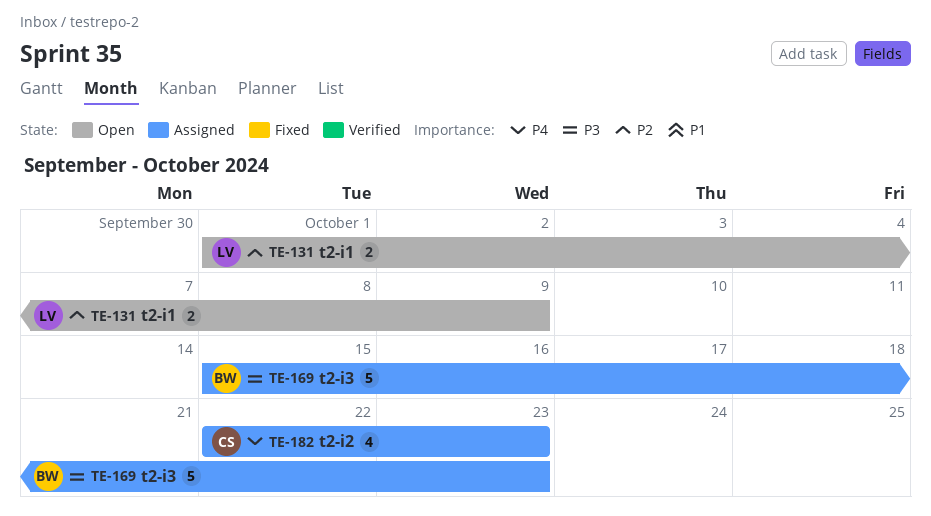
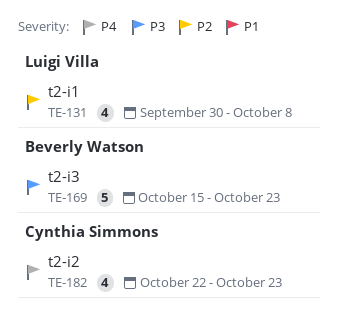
TE-131, estimate: 2 -> 4
TE-131, start: Oct 1 -> Sep 30
TE-131, due: Oct 9 -> Oct 8

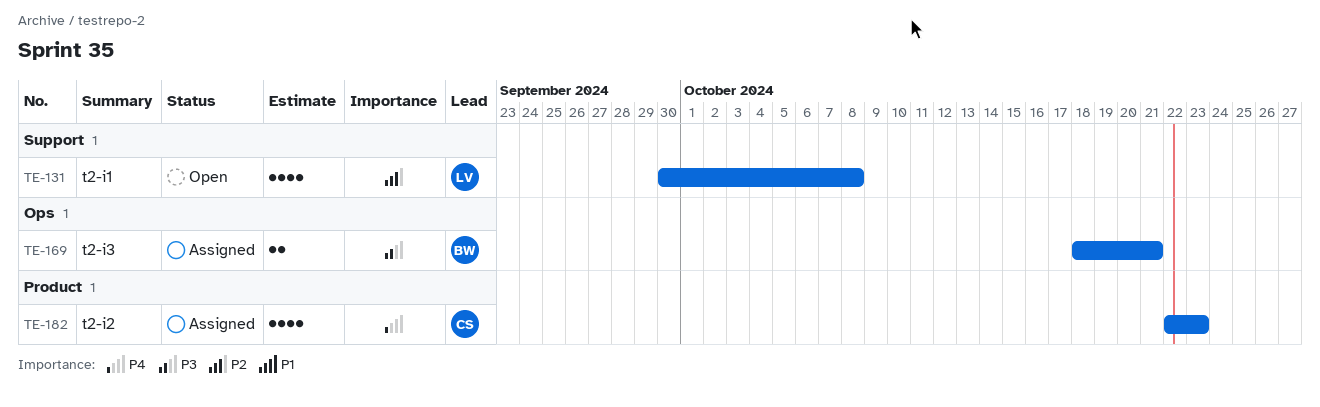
TE-169, estimate: 5 -> 2
TE-169, start: Oct 15 -> Oct 18
TE-169, due: Oct 23 -> Oct 21

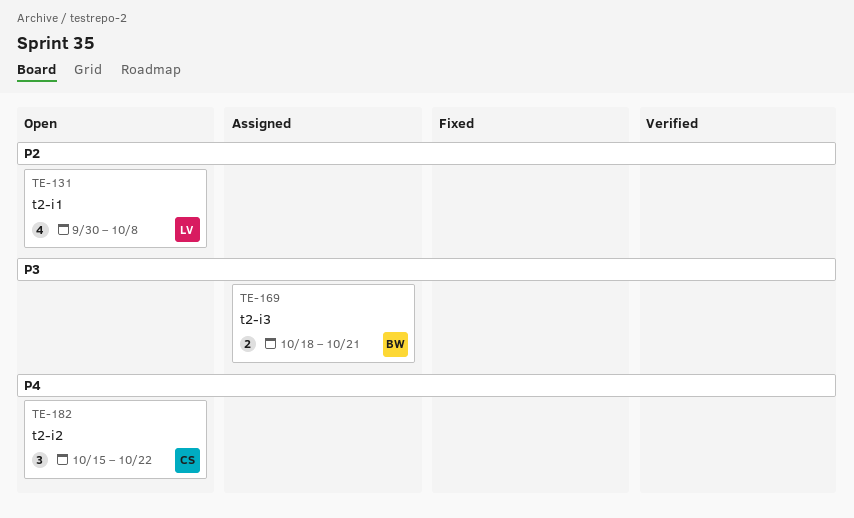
TE-182, status: Assigned -> Open
TE-182, estimate: 4 -> 3
TE-182, start: Oct 22 -> Oct 15
TE-182, due: Oct 23 -> Oct 22

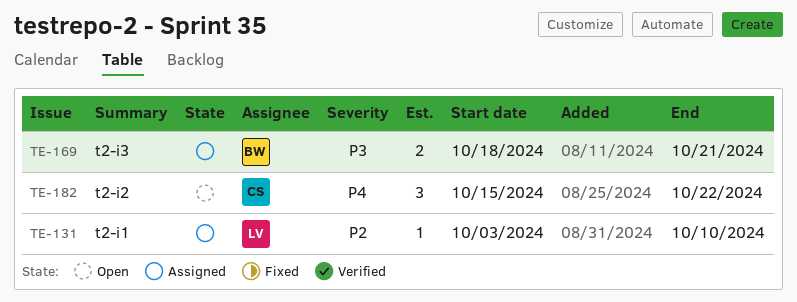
TE-131, status: Open -> Assigned
TE-131, estimate: 4 -> 1
TE-131, start: Sep 30 -> Oct 3
TE-131, due: Oct 8 -> Oct 10

